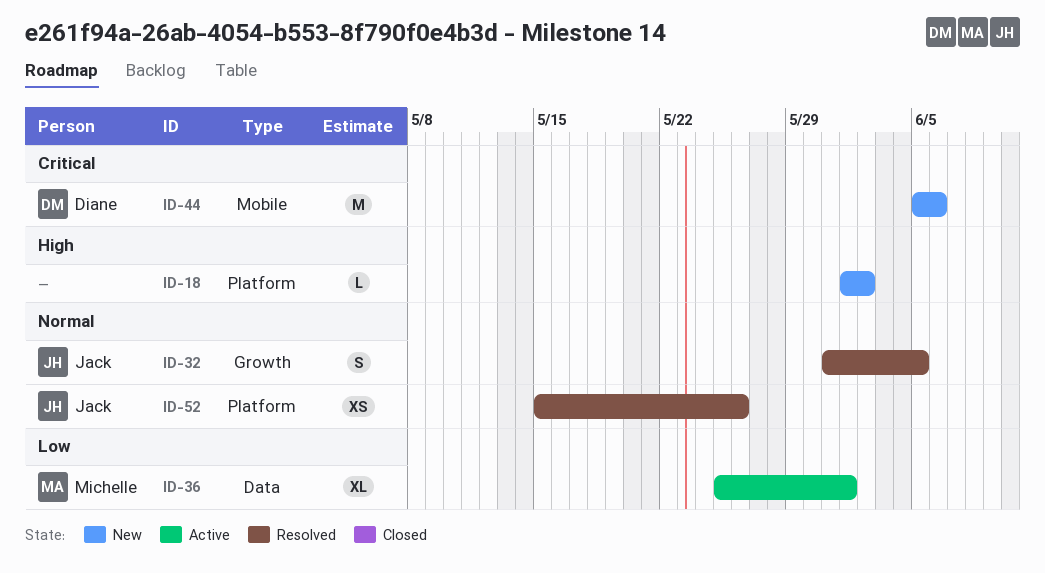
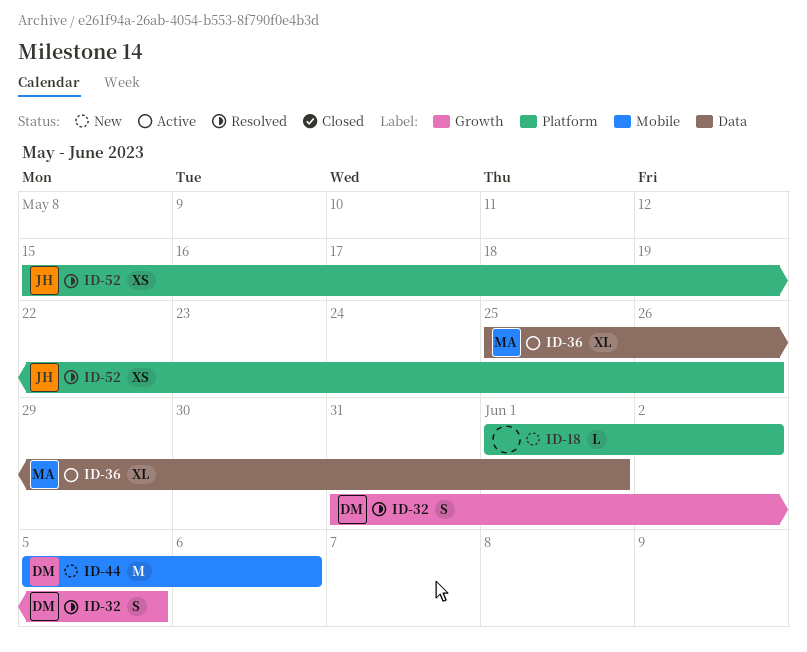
ID-32, owner: Jack -> Diane

